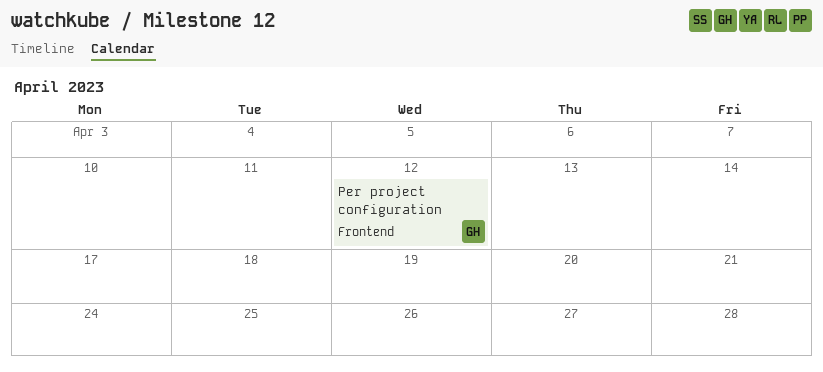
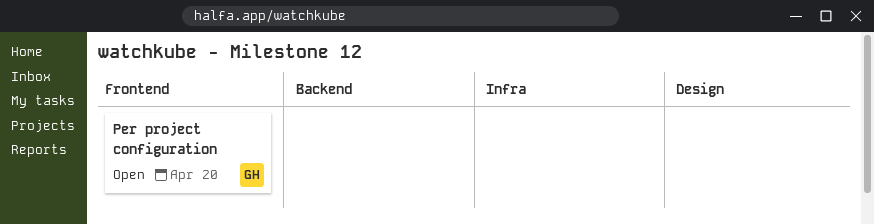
Per project configuration, due: Apr 12 -> Apr 20

